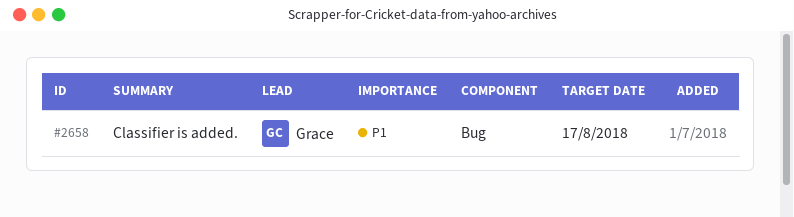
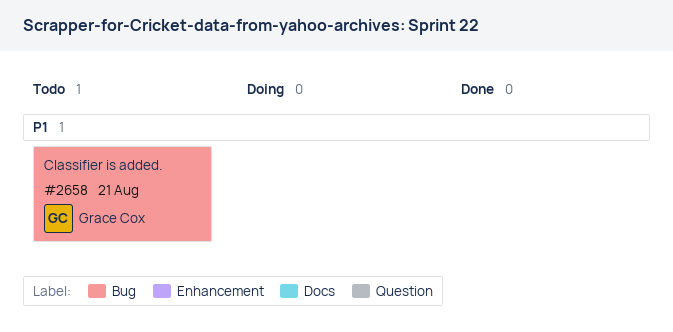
#2658, due: Aug 17 -> Aug 21

